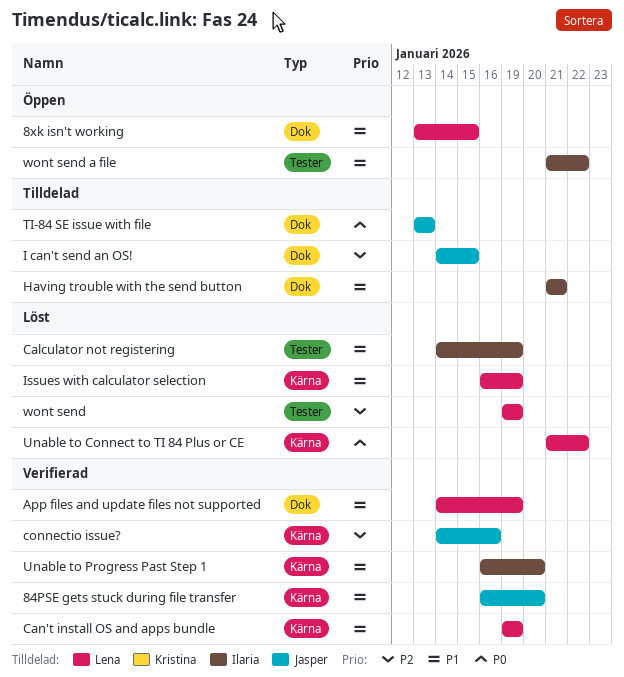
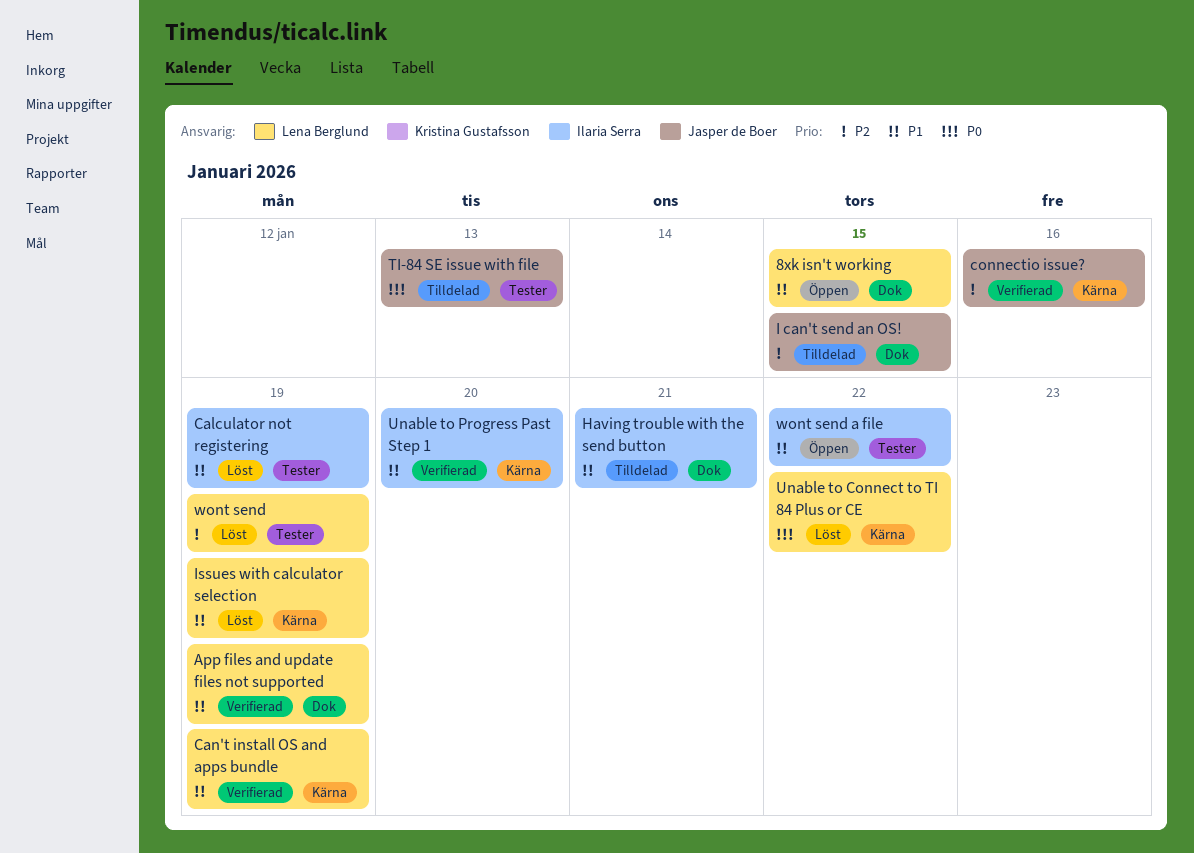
84PSE gets stuck during file transfer: present -> none
TI-84 SE issue with file, label: Dok -> Tester

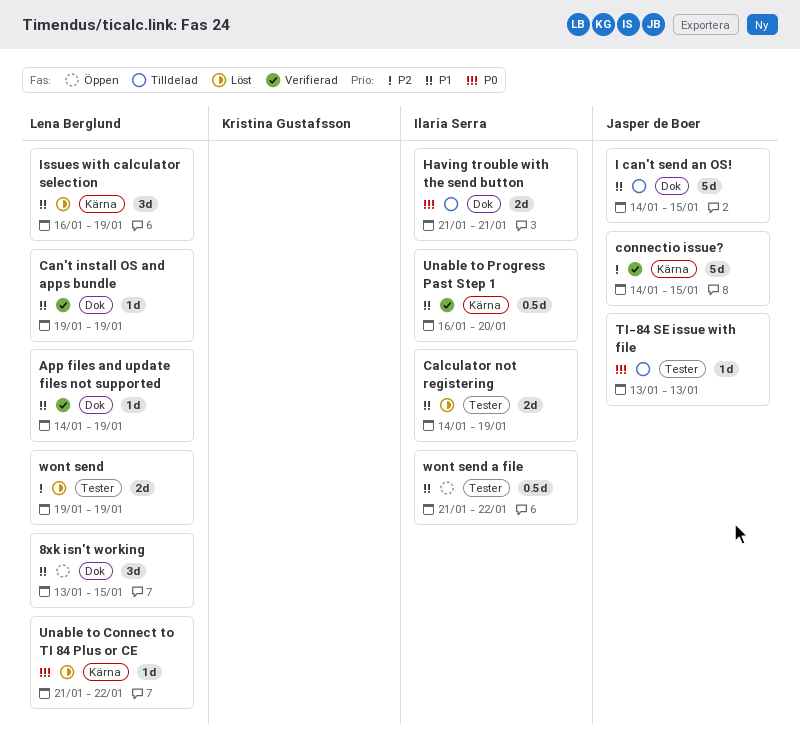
Can't install OS and apps bundle, label: Kärna -> Dok
connectio issue?, due: Jan 16 -> Jan 15
Having trouble with the send button, priority: P1 -> P0
I can't send an OS!, priority: P2 -> P1

